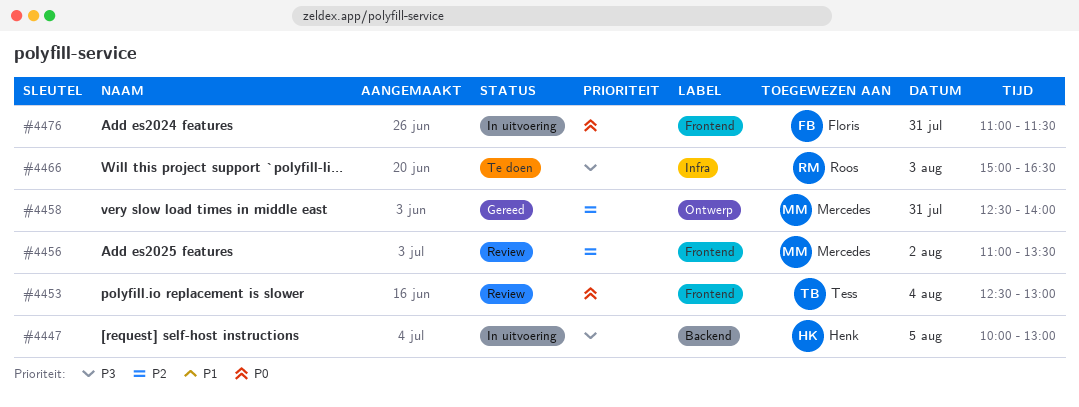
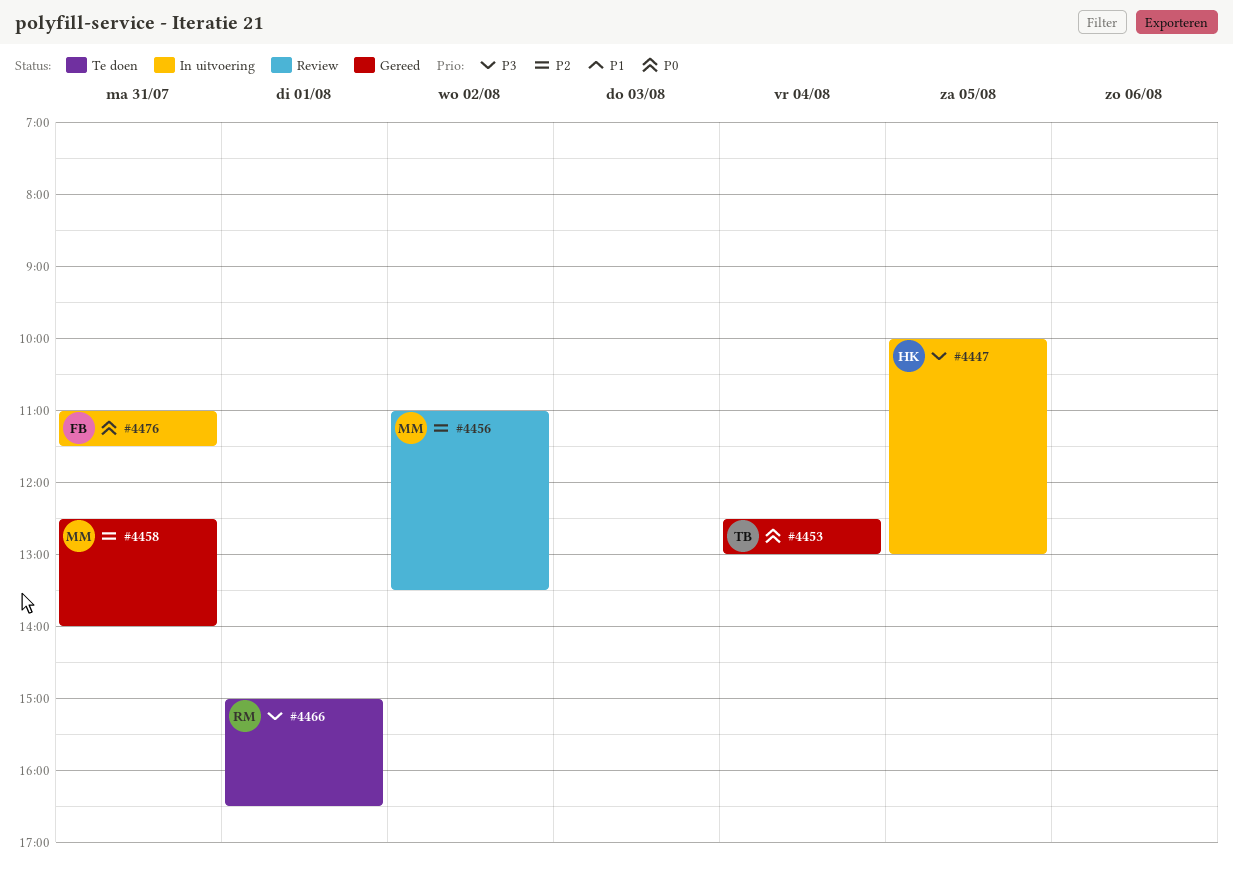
#4453, status: Review -> Gereed
#4466, day: Aug 3 -> Aug 1

